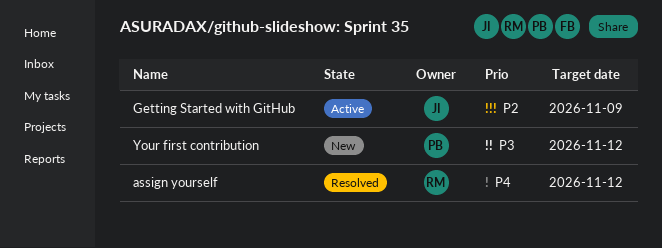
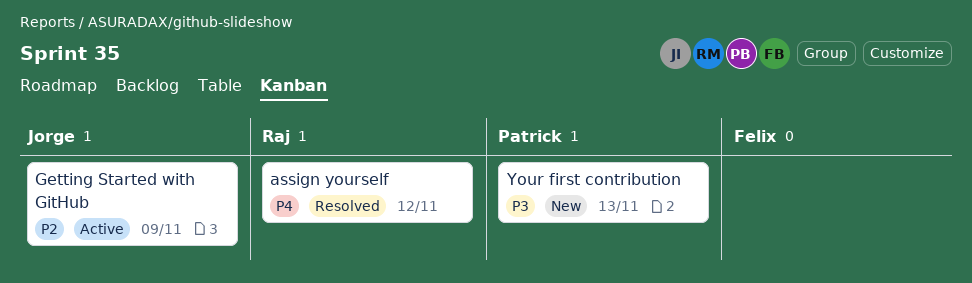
Your first contribution, due: Nov 12 -> Nov 13

